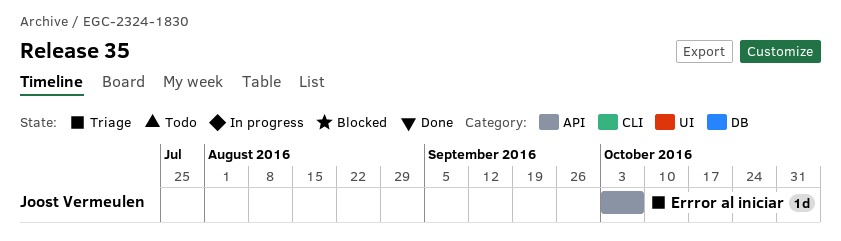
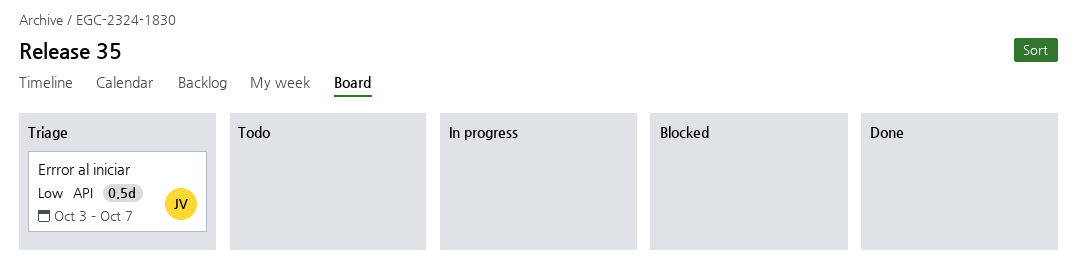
Errror al iniciar, estimate: 1d -> 0.5d

